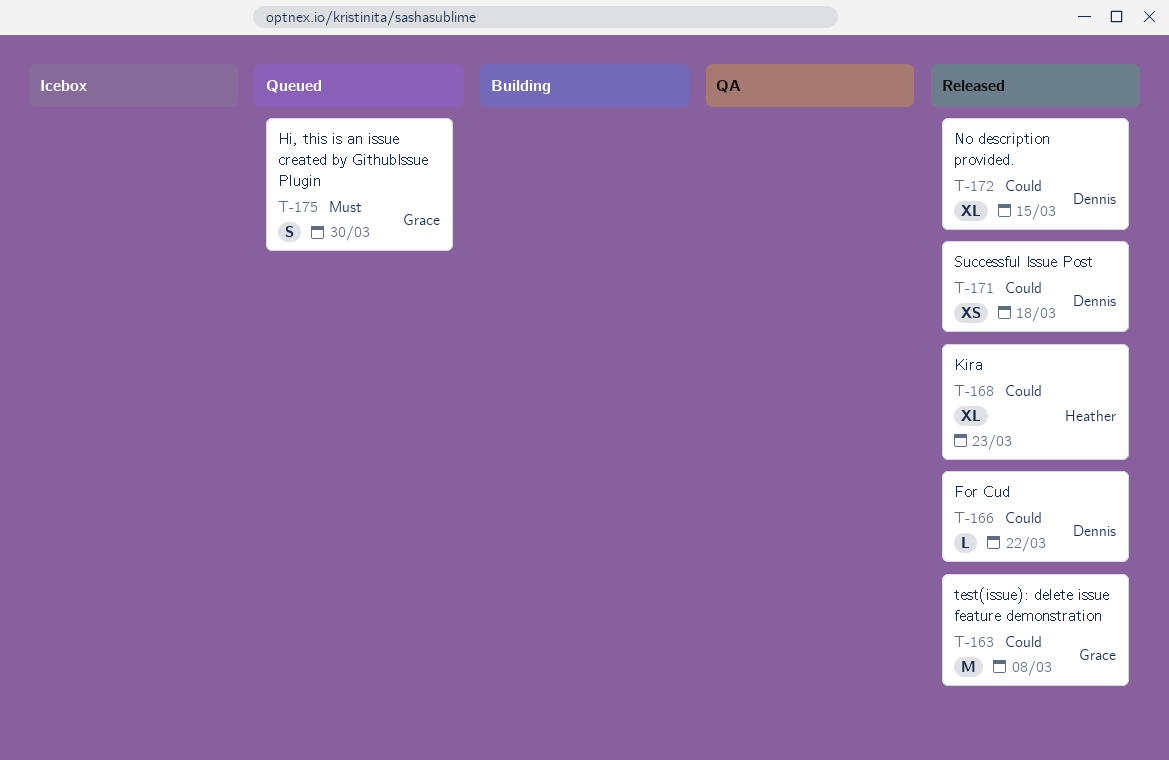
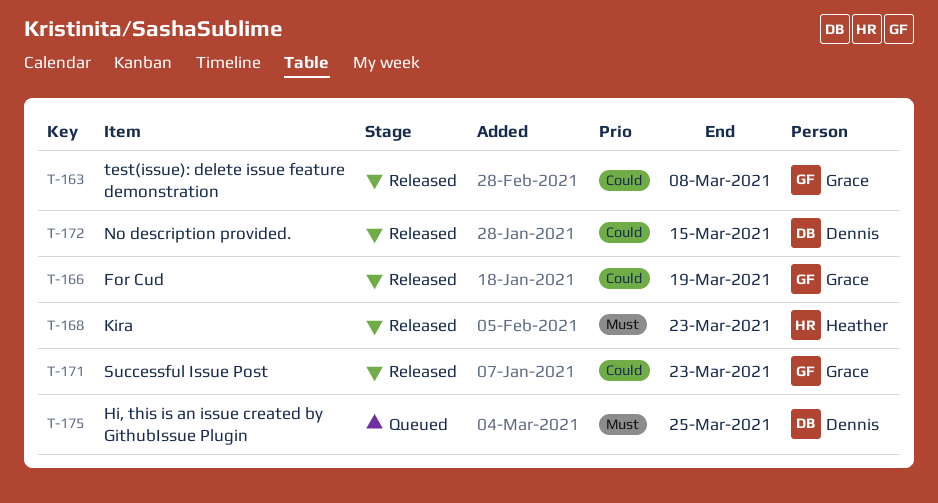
T-166, owner: Dennis -> Grace
T-166, due: Mar 22 -> Mar 19
T-168, priority: Could -> Must
T-171, owner: Dennis -> Grace
T-171, due: Mar 18 -> Mar 23
T-175, owner: Grace -> Dennis
T-175, due: Mar 30 -> Mar 25

